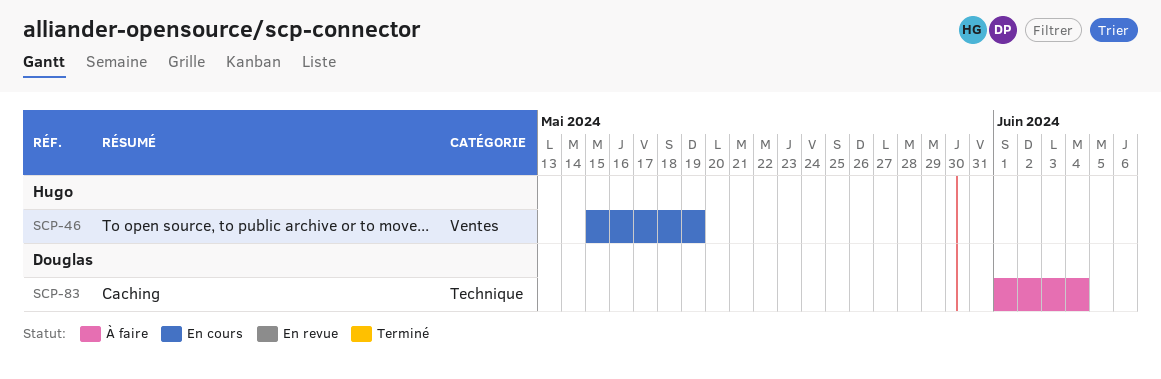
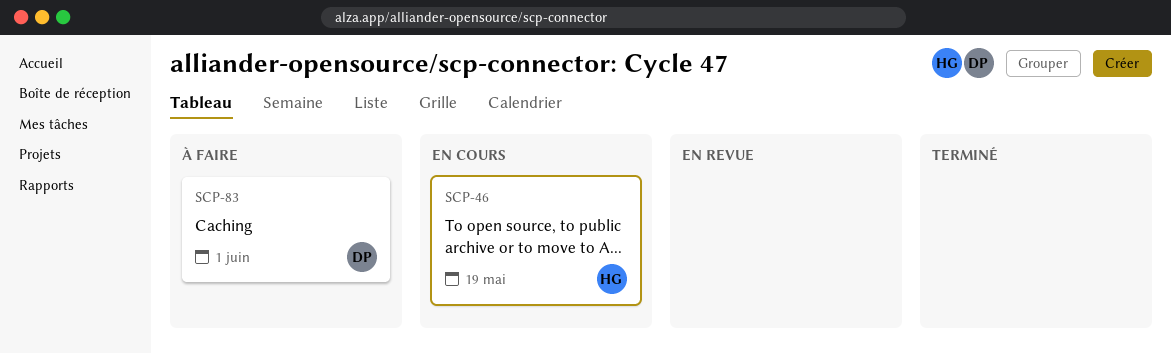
SCP-83, due: Jun 4 -> Jun 1

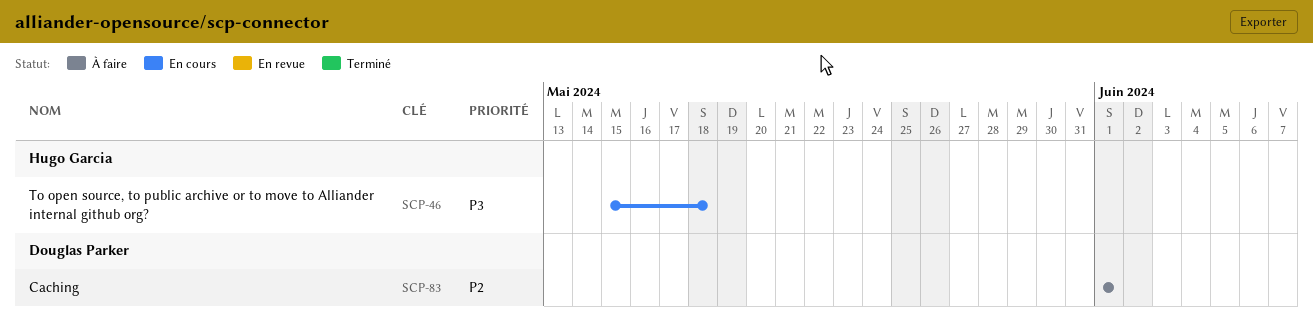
SCP-46, due: May 19 -> May 18

